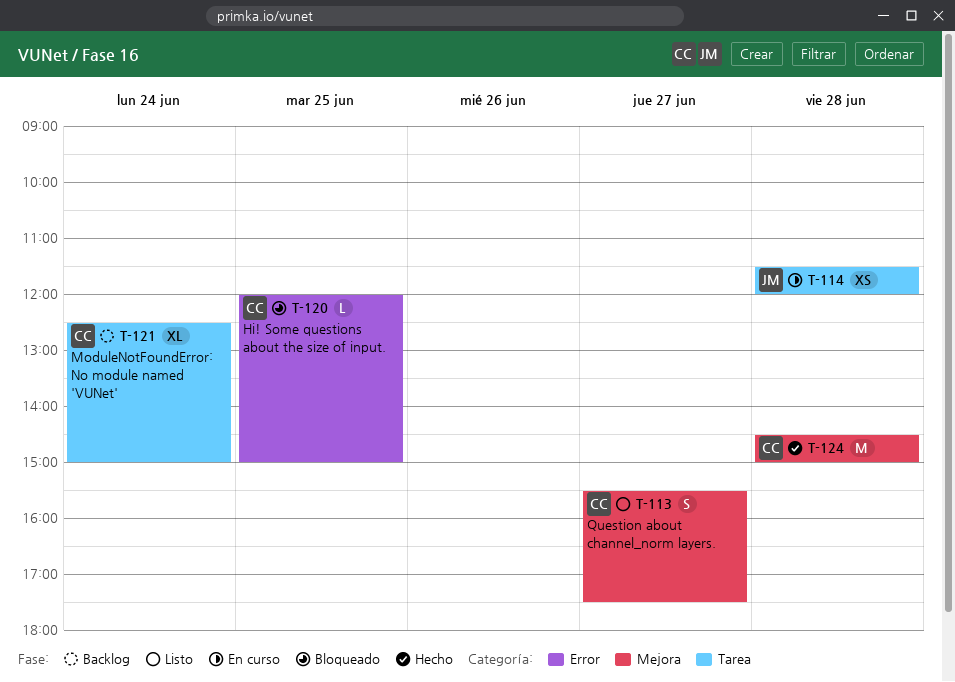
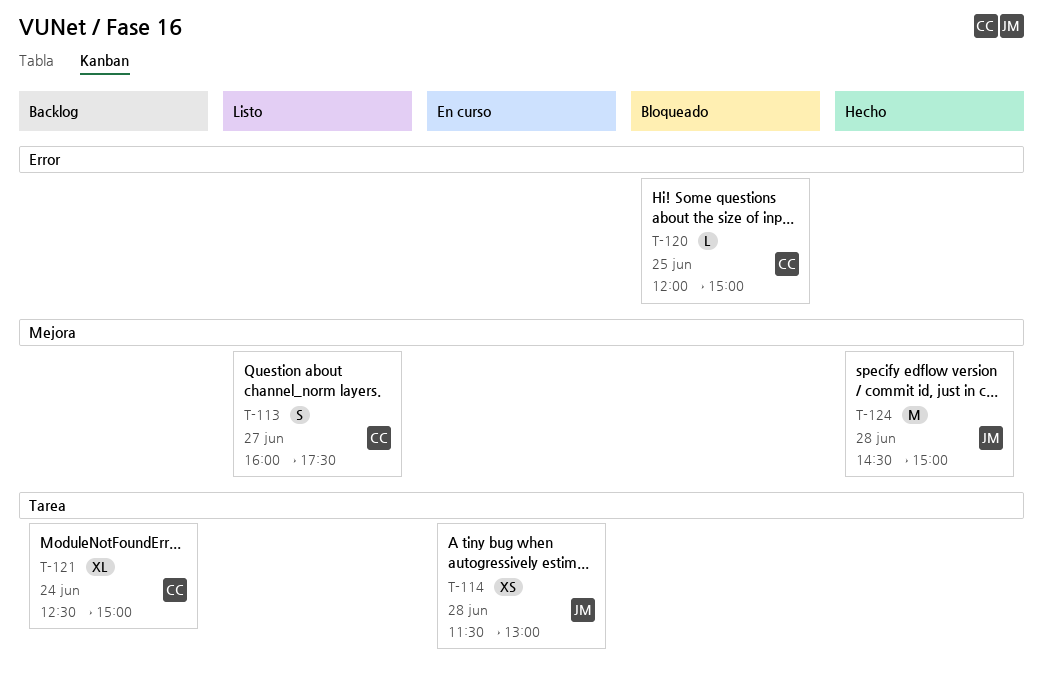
T-113, begins: 15:30 -> 16:00
T-114, ends: 12:00 -> 13:00
T-124, owner: CC -> JM

